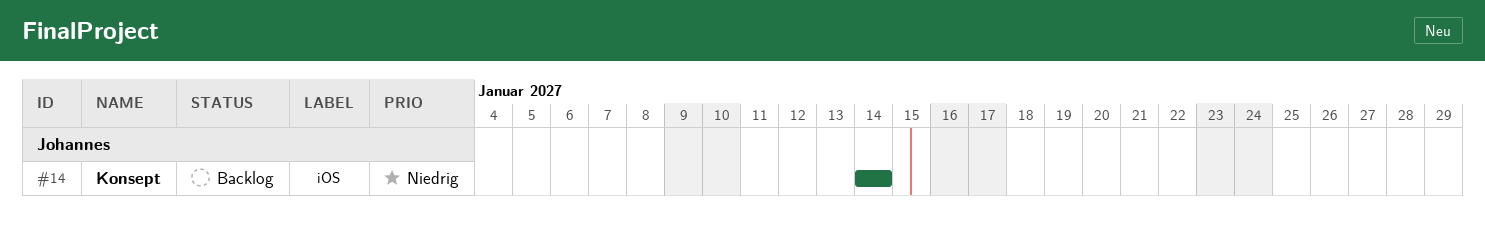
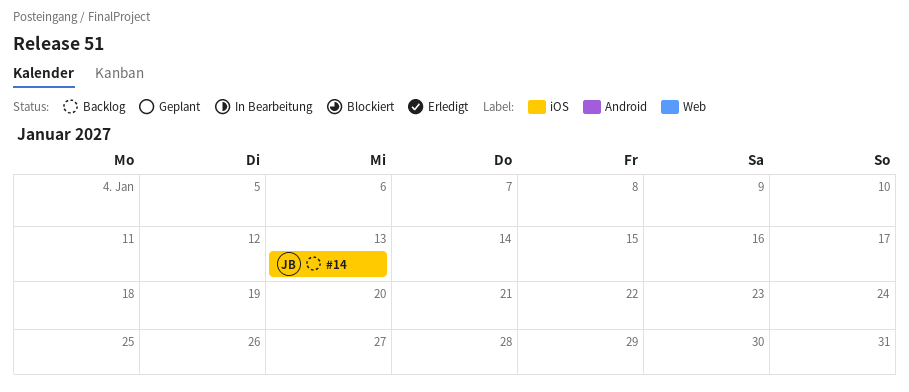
#14, start: Jan 14 -> Jan 13
#14, due: Jan 14 -> Jan 13

